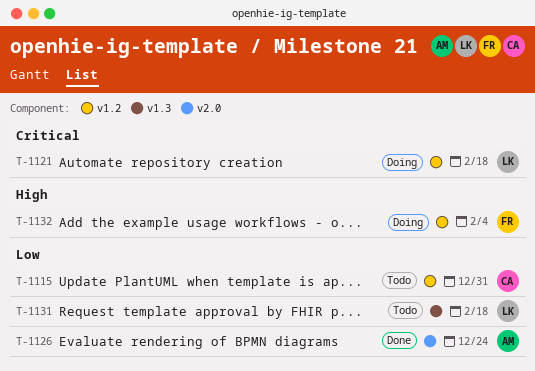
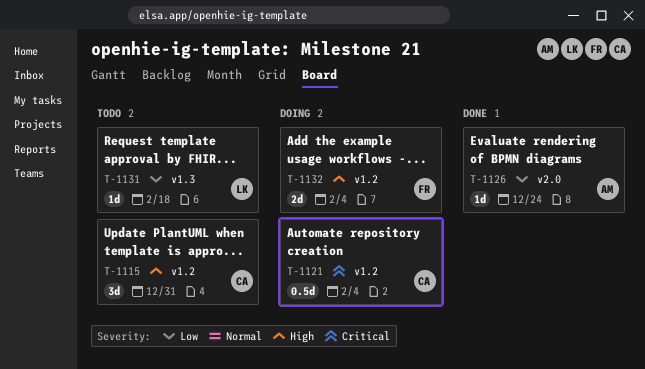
T-1115, priority: Low -> High
T-1121, owner: LK -> CA
T-1121, due: Feb 18 -> Feb 4

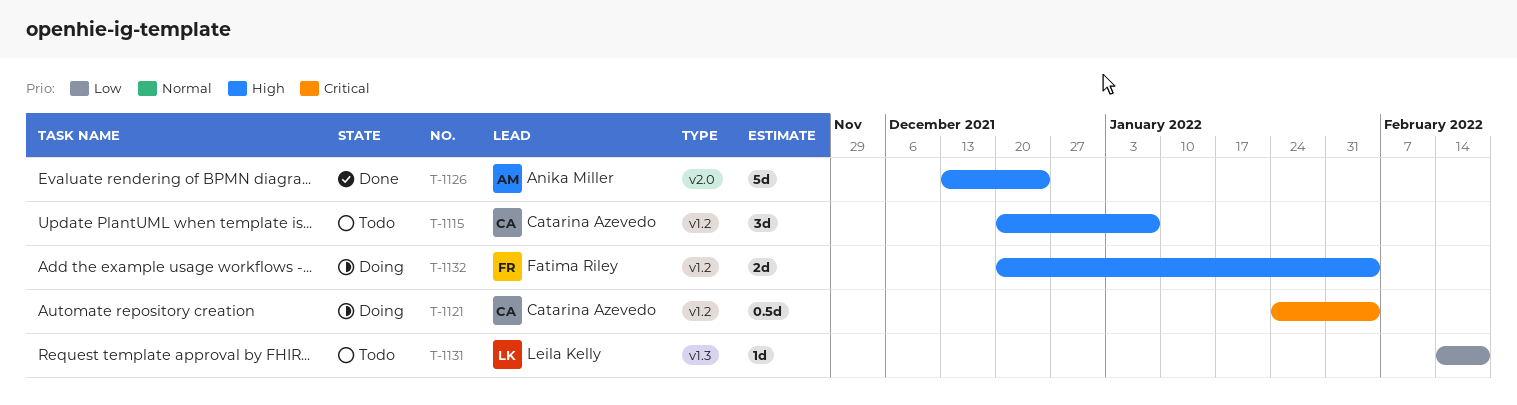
T-1115, due: Dec 31 -> Jan 7
T-1126, priority: Low -> High
T-1126, estimate: 1d -> 5d

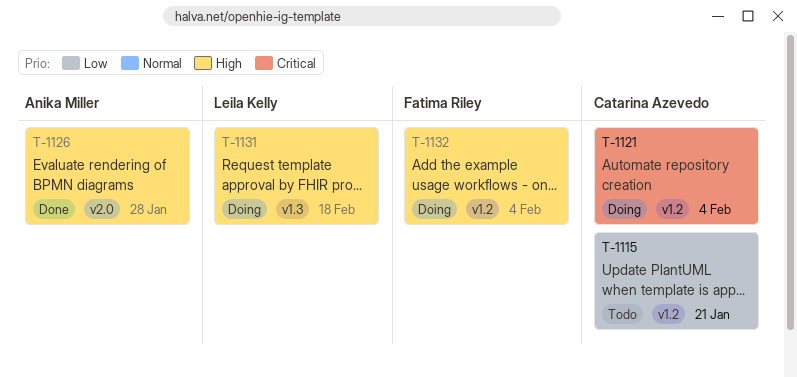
T-1115, priority: High -> Low
T-1115, due: Jan 7 -> Jan 21
T-1126, due: Dec 24 -> Jan 28
T-1131, status: Todo -> Doing
T-1131, priority: Low -> High

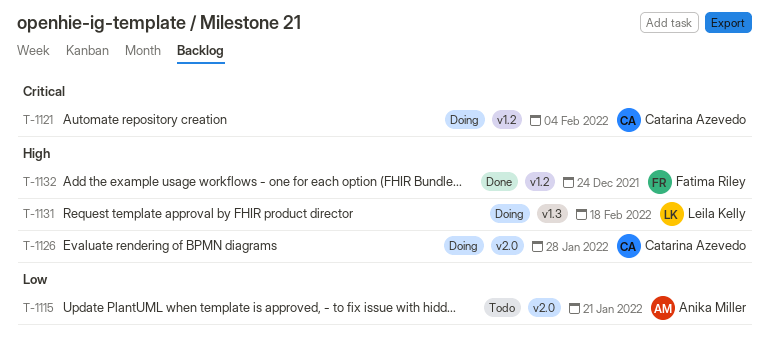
T-1115, owner: Catarina Azevedo -> Anika Miller
T-1115, label: v1.2 -> v2.0
T-1126, status: Done -> Doing
T-1126, owner: Anika Miller -> Catarina Azevedo
T-1132, status: Doing -> Done
T-1132, due: Feb 4 -> Dec 24

